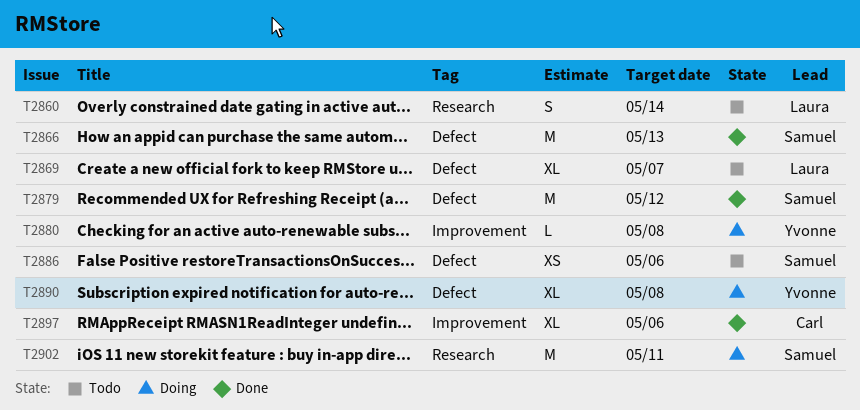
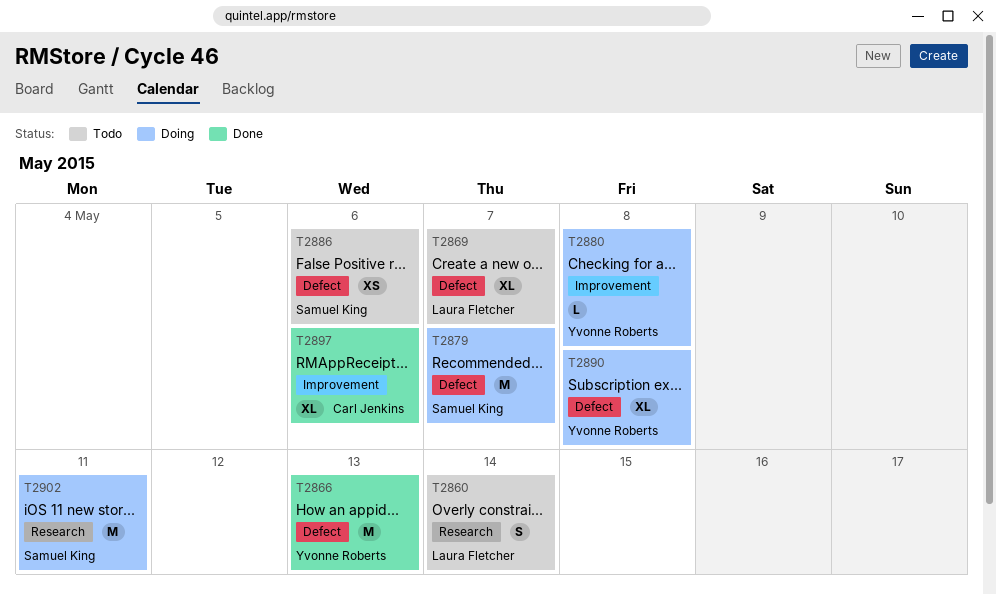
T2866, owner: Samuel King -> Yvonne Roberts
T2879, status: Done -> Doing
T2879, due: May 12 -> May 7

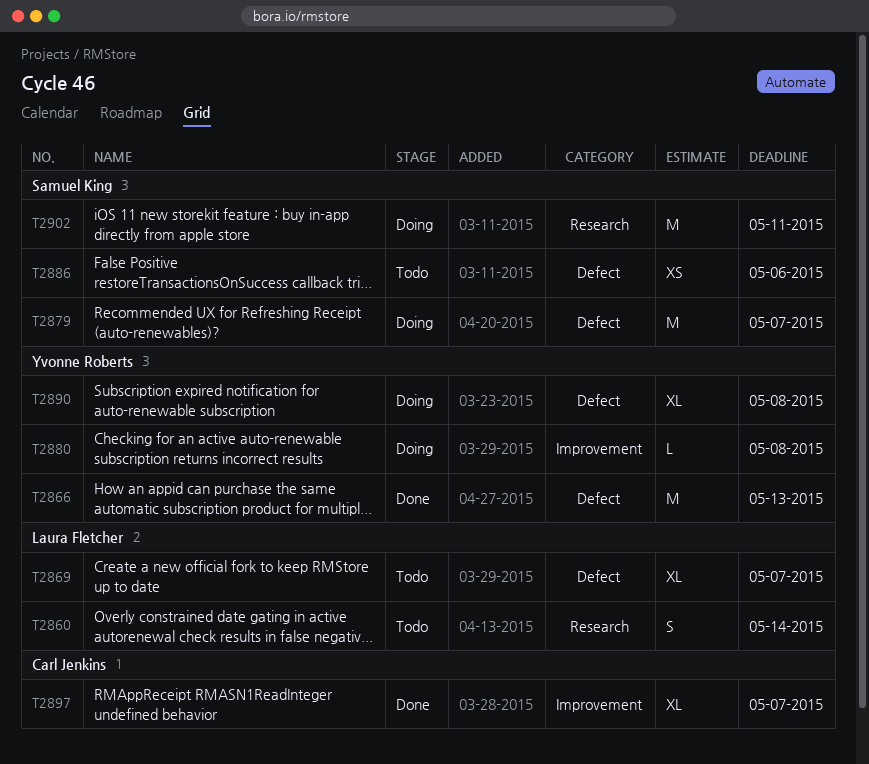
T2897, due: May 6 -> May 7

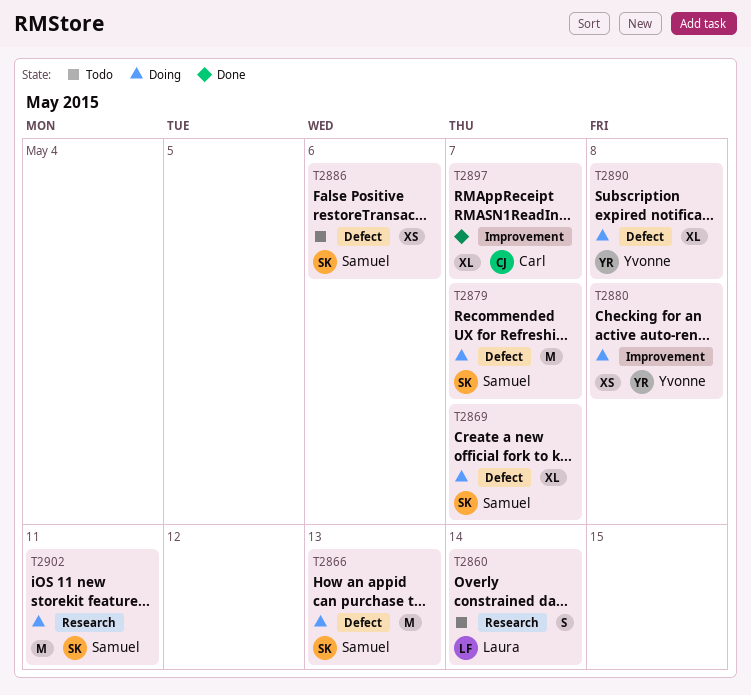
T2866, status: Done -> Doing
T2866, owner: Yvonne Roberts -> Samuel King
T2869, status: Todo -> Doing
T2869, owner: Laura Fletcher -> Samuel King
T2880, estimate: L -> XS

